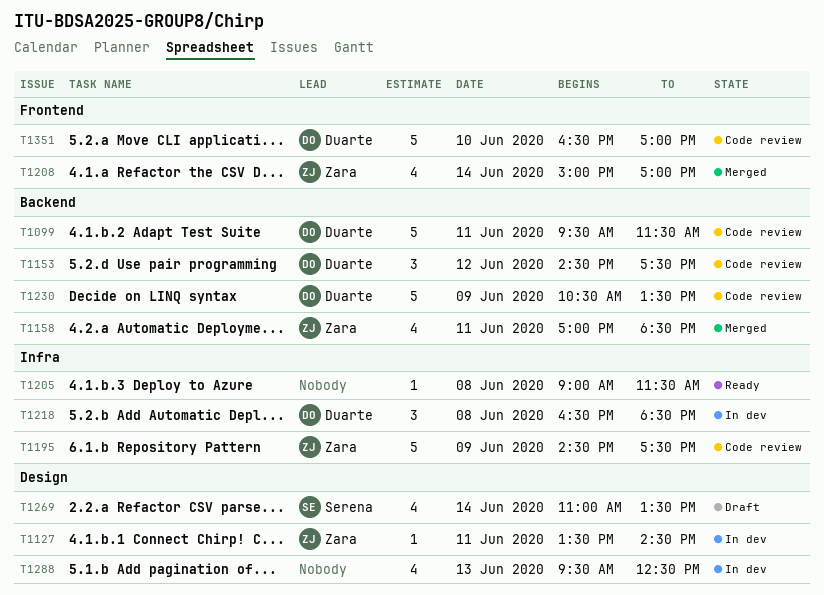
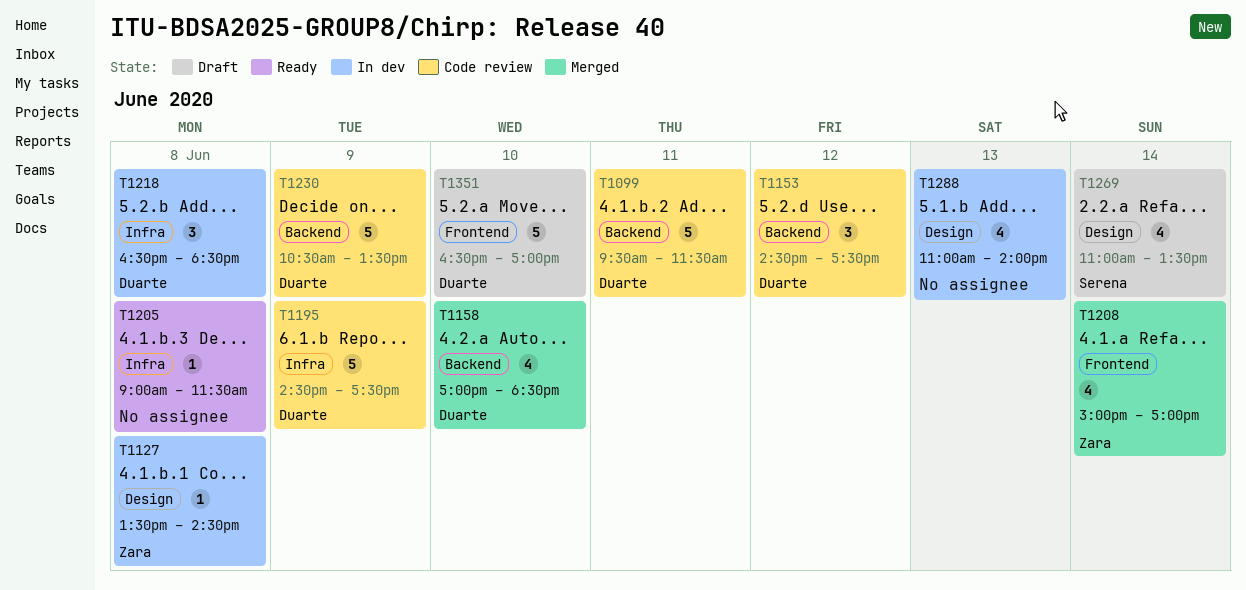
T1127, day: Jun 11 -> Jun 8
T1158, owner: Zara -> Duarte
T1158, day: Jun 11 -> Jun 10
T1195, owner: Zara -> Duarte
T1288, begins: 09:30 -> 11:00
T1288, ends: 12:30 -> 14:00
T1351, status: Code review -> Draft

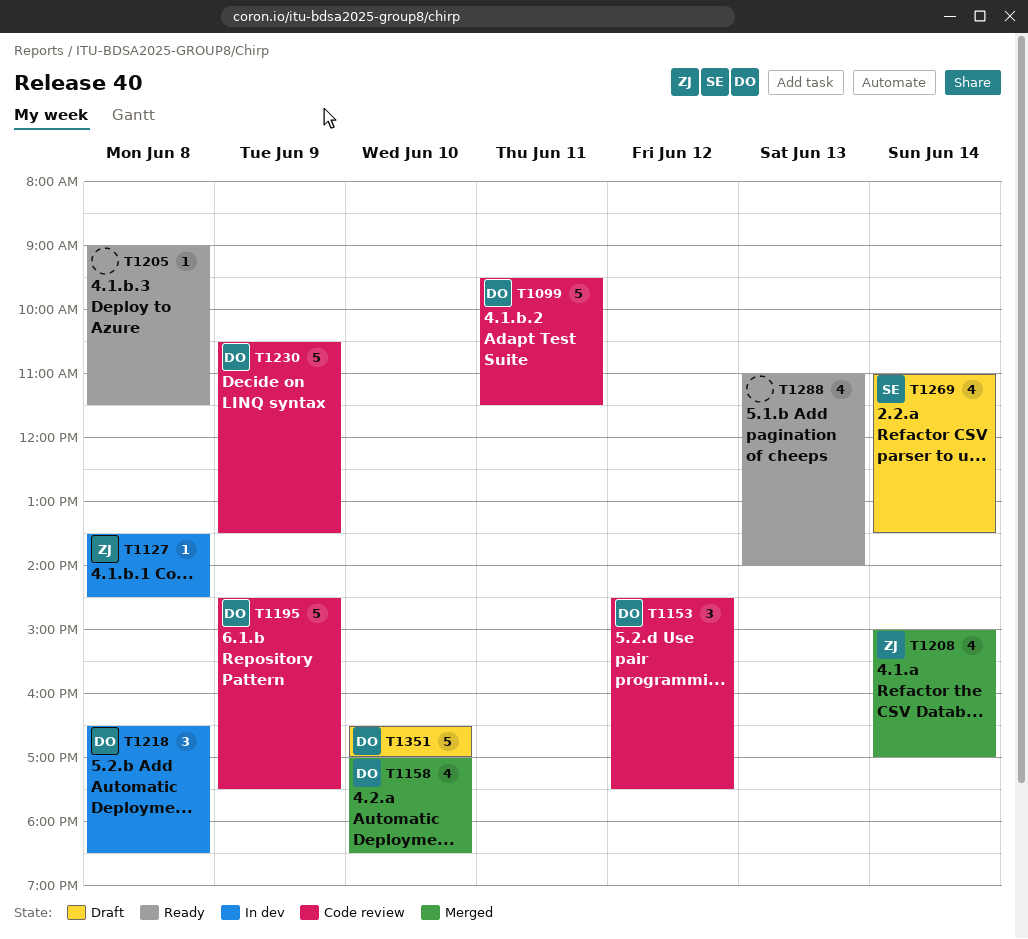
T1288, status: In dev -> Ready

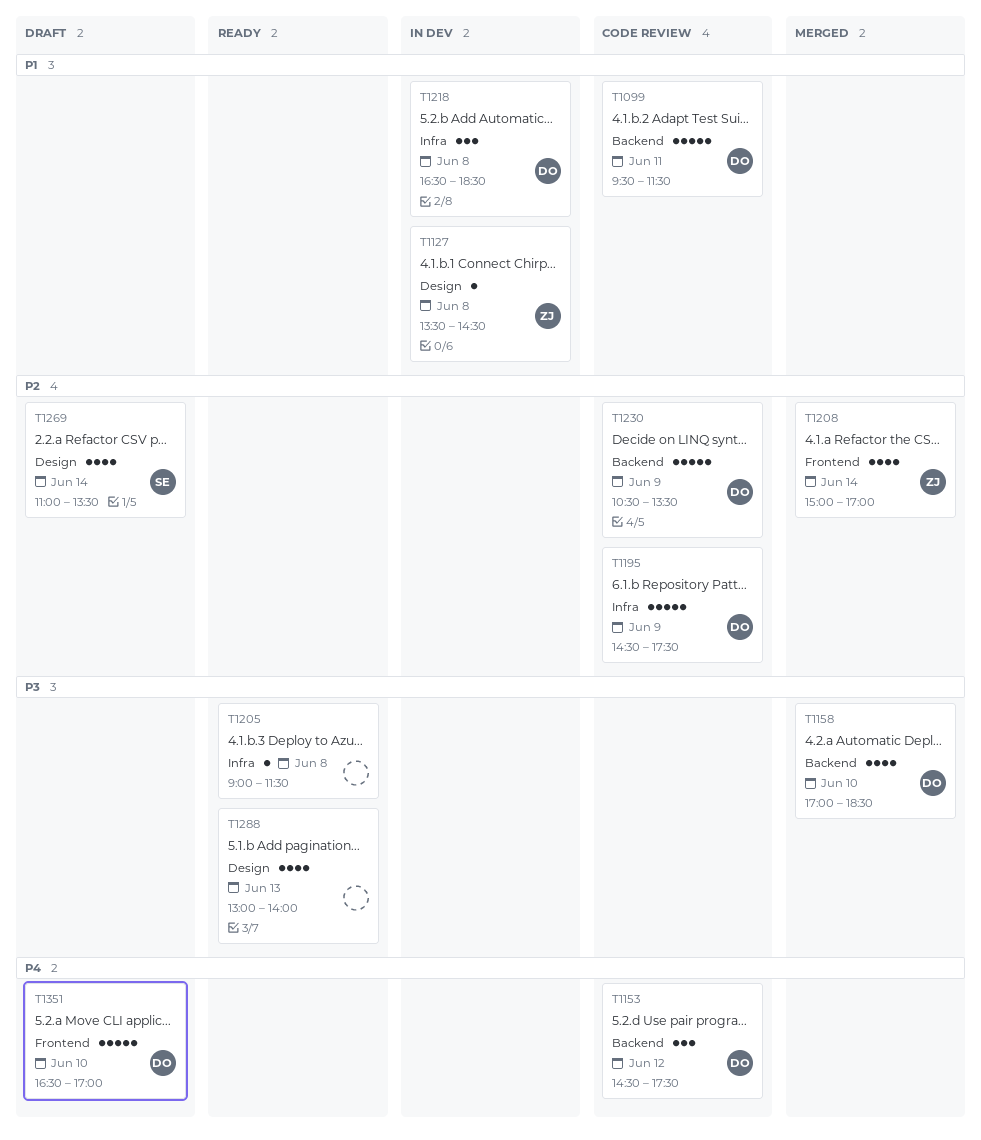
T1288, begins: 11:00 -> 13:00

